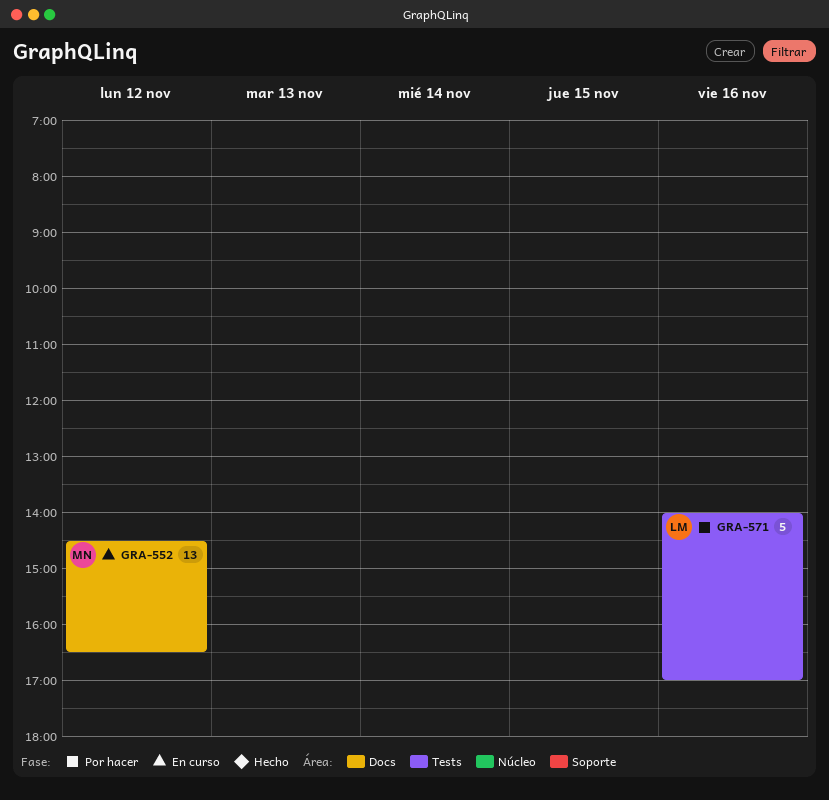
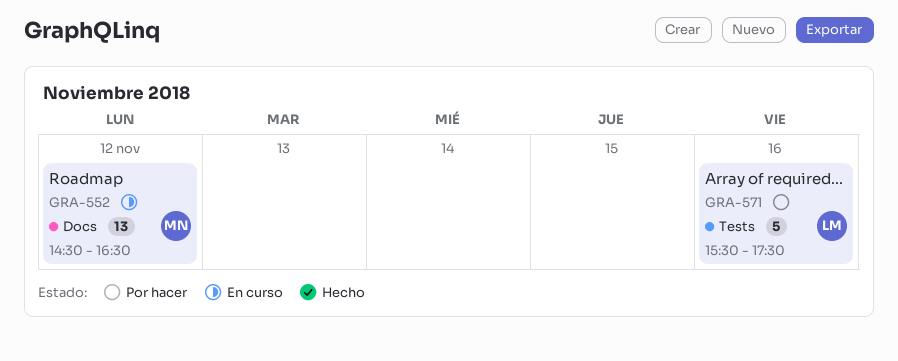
GRA-571, begins: 14:00 -> 15:30
GRA-571, ends: 17:00 -> 17:30

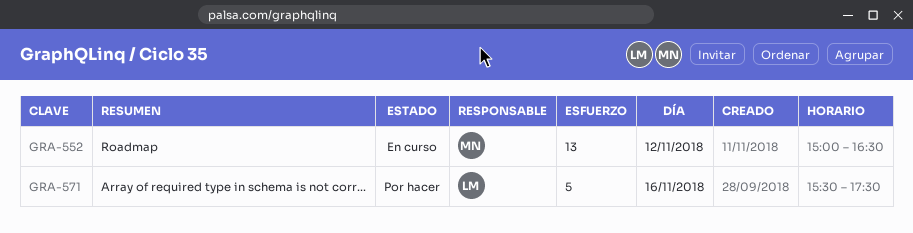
GRA-552, begins: 14:30 -> 15:00

